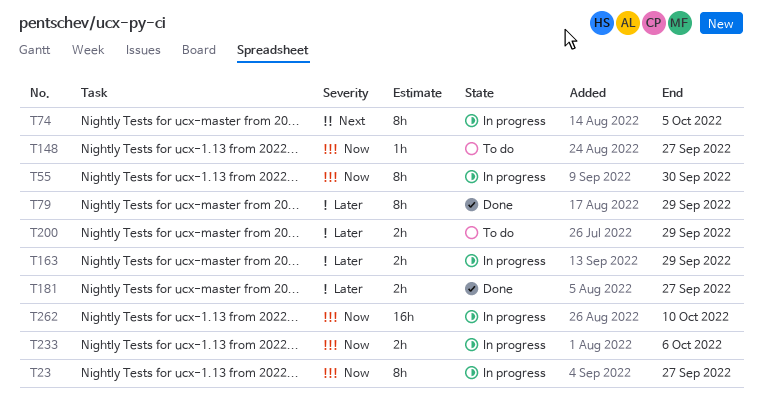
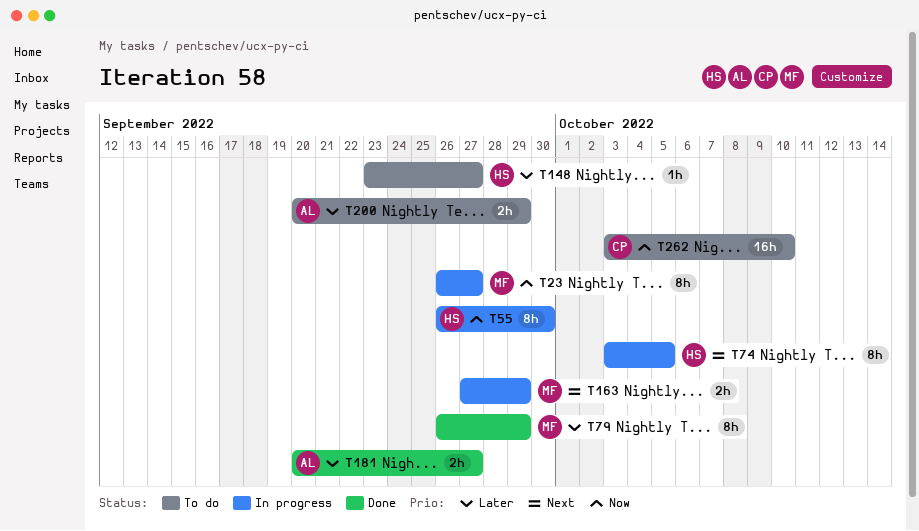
T148, priority: Now -> Later
T163, priority: Later -> Next
T233: present -> none
T262, status: In progress -> To do

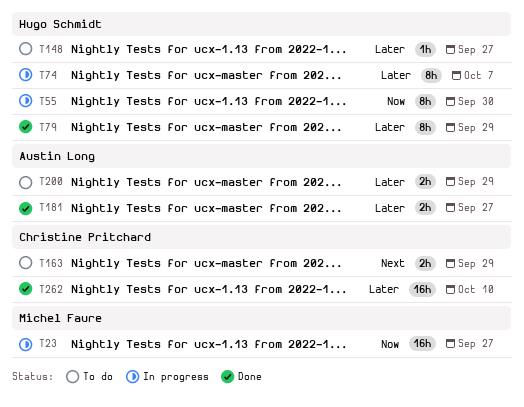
T23, estimate: 8h -> 16h
T74, priority: Next -> Later
T74, due: Oct 5 -> Oct 7
T79, owner: Michel Faure -> Hugo Schmidt
T163, status: In progress -> To do
T163, owner: Michel Faure -> Christine Pritchard
T262, status: To do -> Done
T262, priority: Now -> Later

